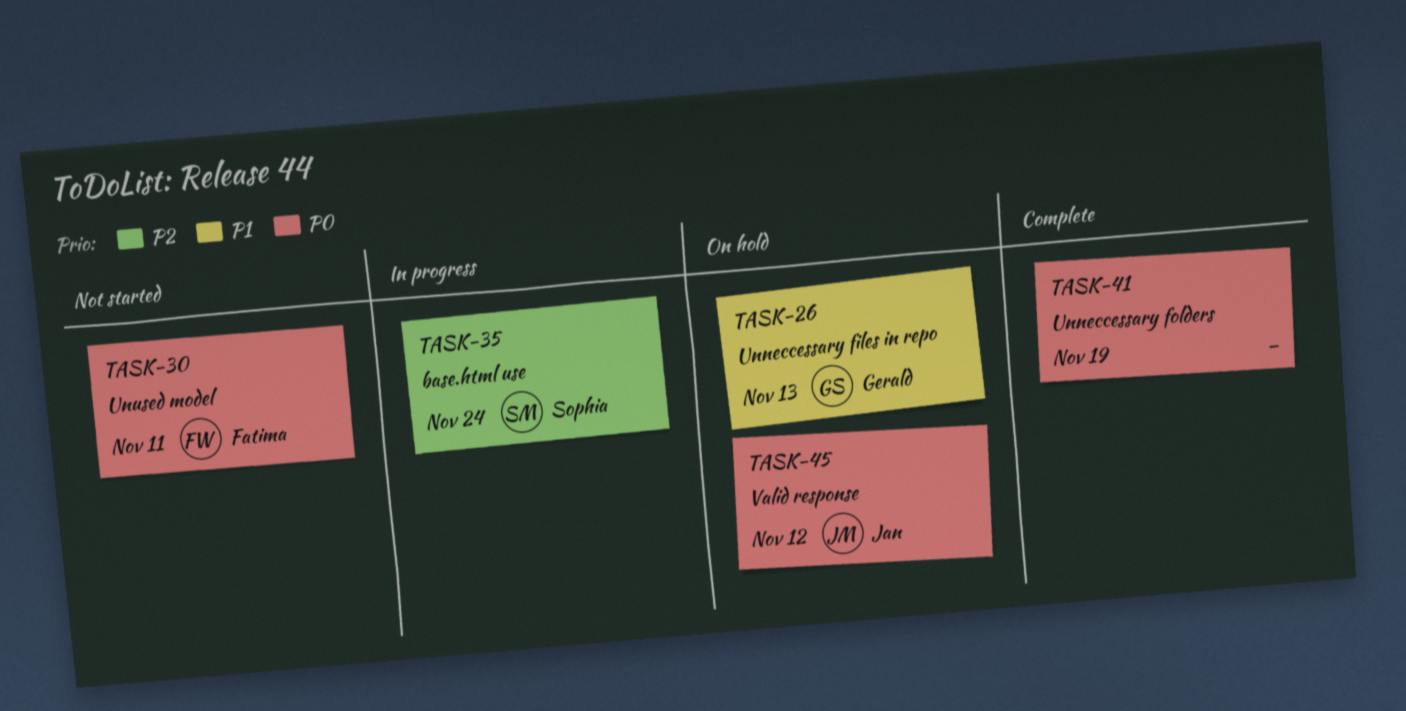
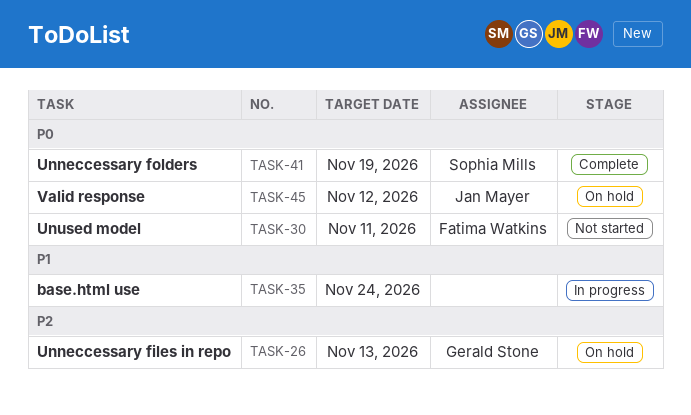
TASK-26, priority: P1 -> P2
TASK-35, owner: Sophia Mills -> none
TASK-35, priority: P2 -> P1
TASK-41, owner: none -> Sophia Mills

